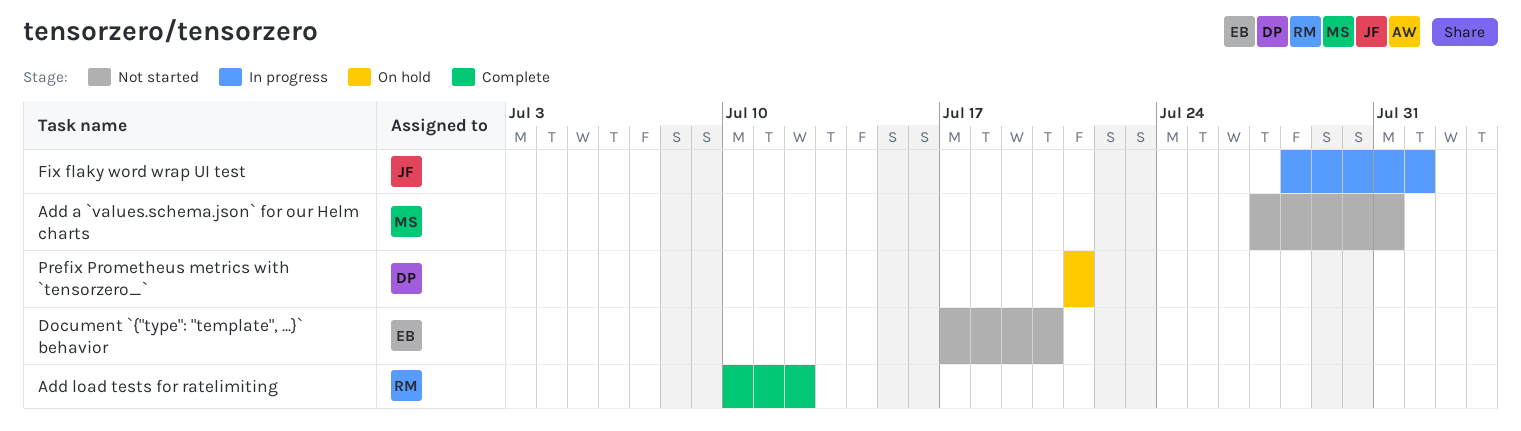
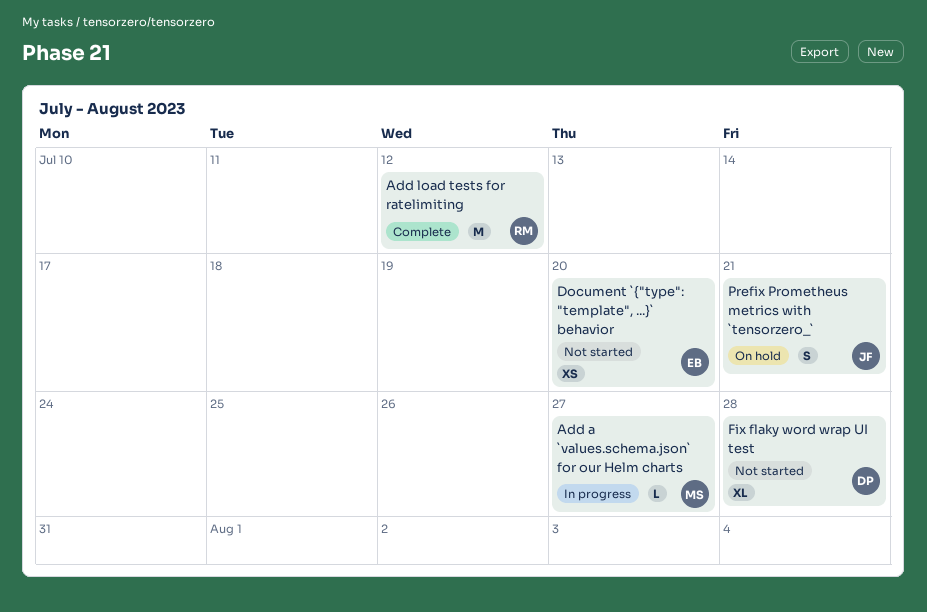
Add a `values.schema.json` for our Helm charts, status: Not started -> In progress
Add a `values.schema.json` for our Helm charts, due: Jul 31 -> Jul 27
Fix flaky word wrap UI test, status: In progress -> Not started
Fix flaky word wrap UI test, owner: JF -> DP
Fix flaky word wrap UI test, due: Aug 1 -> Jul 28
Prefix Prometheus metrics with `tensorzero_`, owner: DP -> JF

